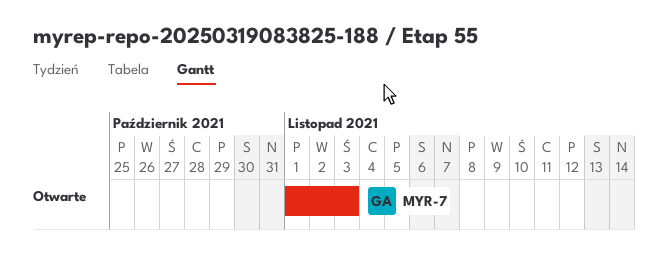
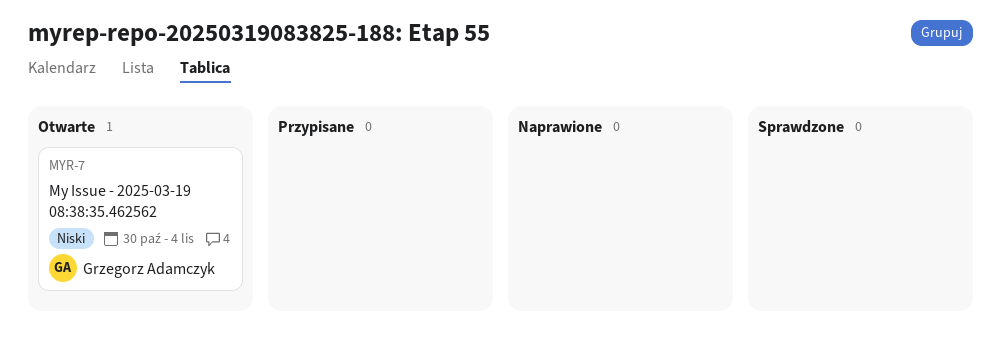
MYR-7, start: Nov 1 -> Oct 30
MYR-7, due: Nov 3 -> Nov 4

